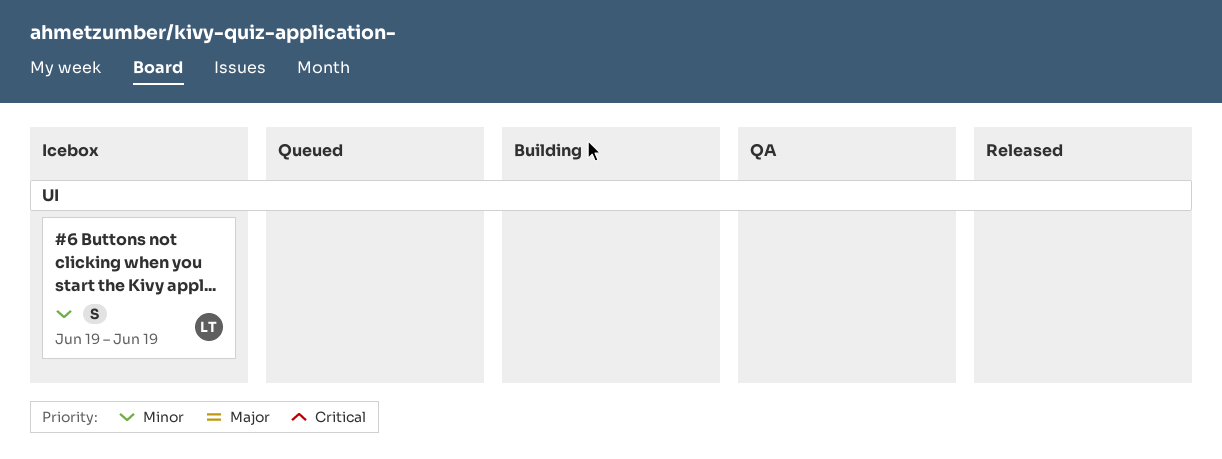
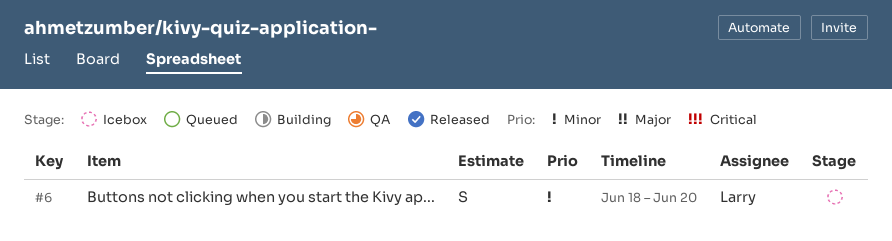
#6, start: Jun 19 -> Jun 18
#6, due: Jun 19 -> Jun 20

